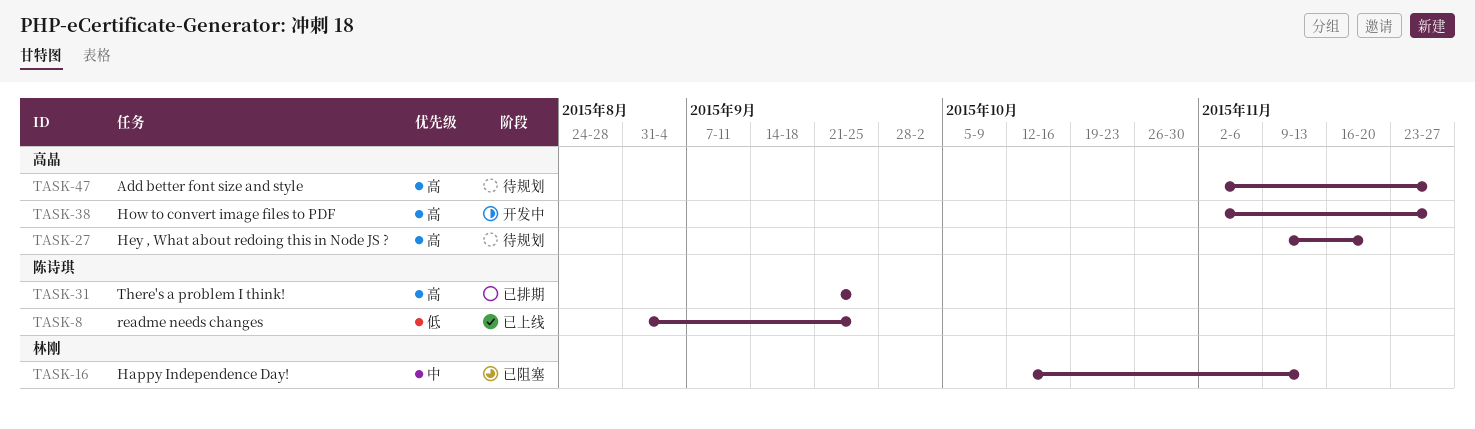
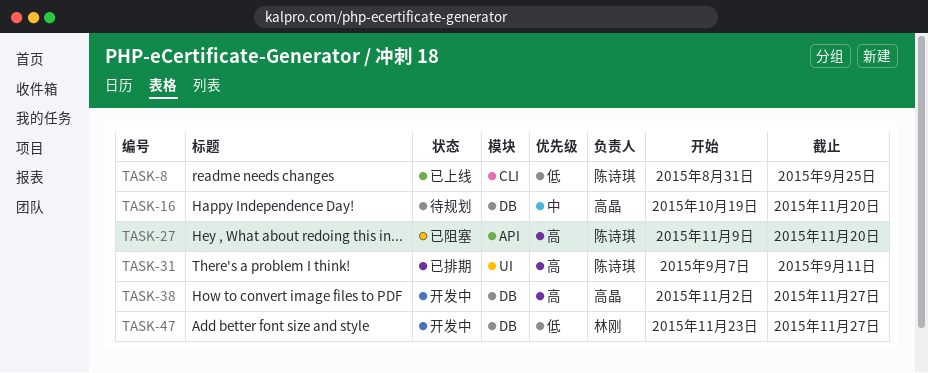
TASK-16, status: 已阻塞 -> 待规划
TASK-16, owner: 林刚 -> 高晶
TASK-16, start: Oct 12 -> Oct 19
TASK-16, due: Nov 13 -> Nov 20
TASK-27, status: 待规划 -> 已阻塞
TASK-27, owner: 高晶 -> 陈诗琪
TASK-31, start: Sep 21 -> Sep 7
TASK-31, due: Sep 25 -> Sep 11
TASK-47, status: 待规划 -> 开发中
TASK-47, owner: 高晶 -> 林刚
TASK-47, priority: 高 -> 低
TASK-47, start: Nov 2 -> Nov 23

